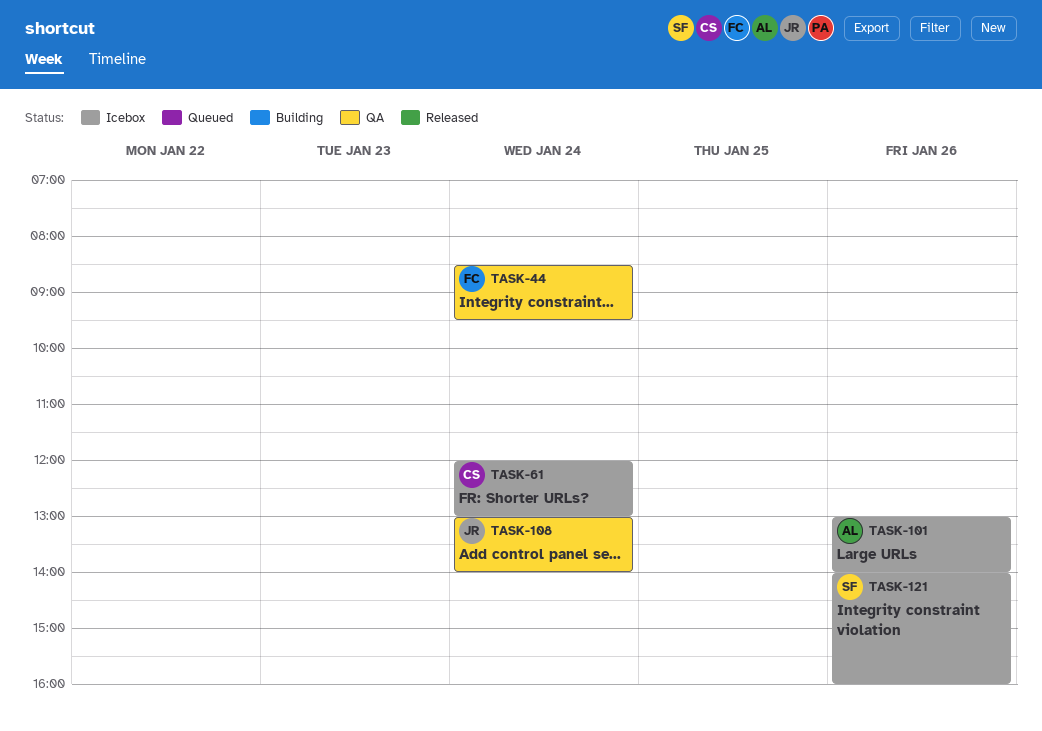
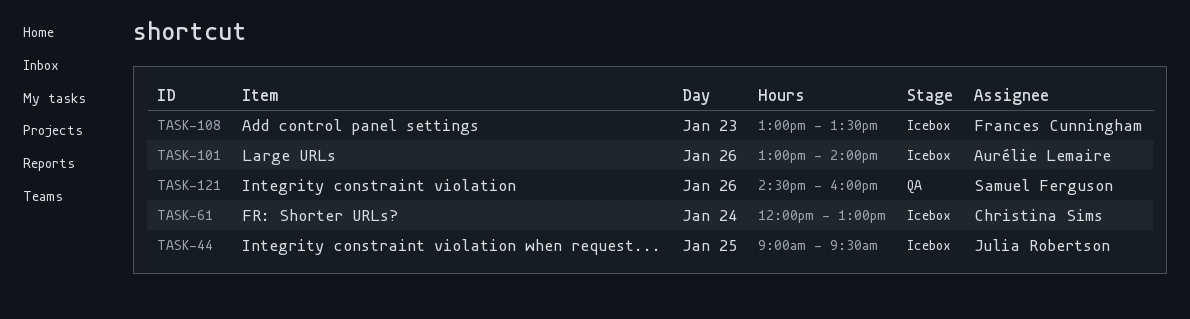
TASK-44, status: QA -> Icebox
TASK-44, owner: Frances Cunningham -> Julia Robertson
TASK-44, day: Jan 24 -> Jan 25
TASK-44, begins: 08:30 -> 09:00
TASK-108, status: QA -> Icebox
TASK-108, owner: Julia Robertson -> Frances Cunningham
TASK-108, day: Jan 24 -> Jan 23
TASK-108, ends: 14:00 -> 13:30
TASK-121, status: Icebox -> QA
TASK-121, begins: 14:00 -> 14:30

